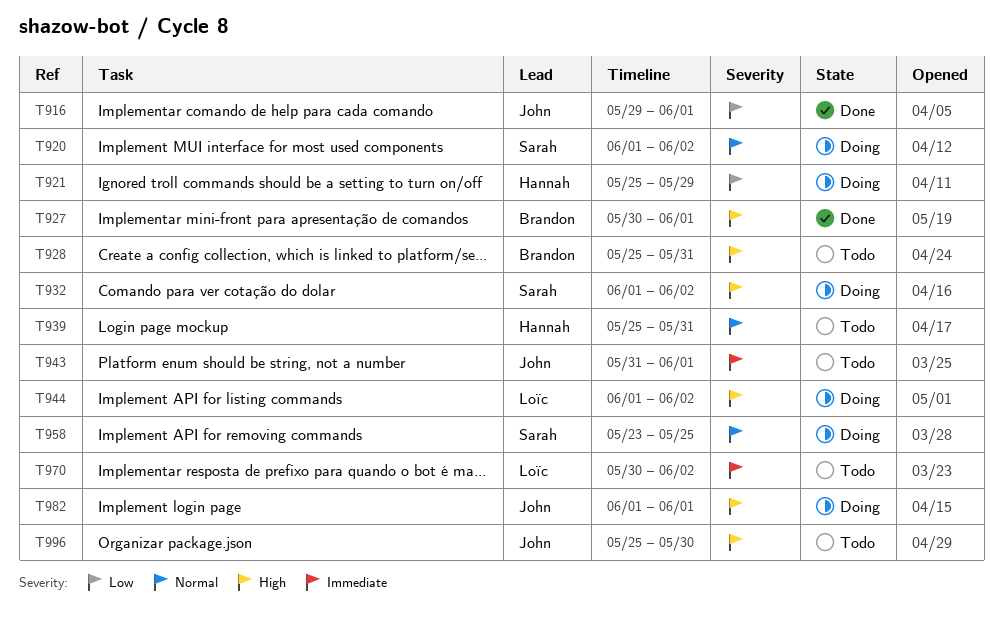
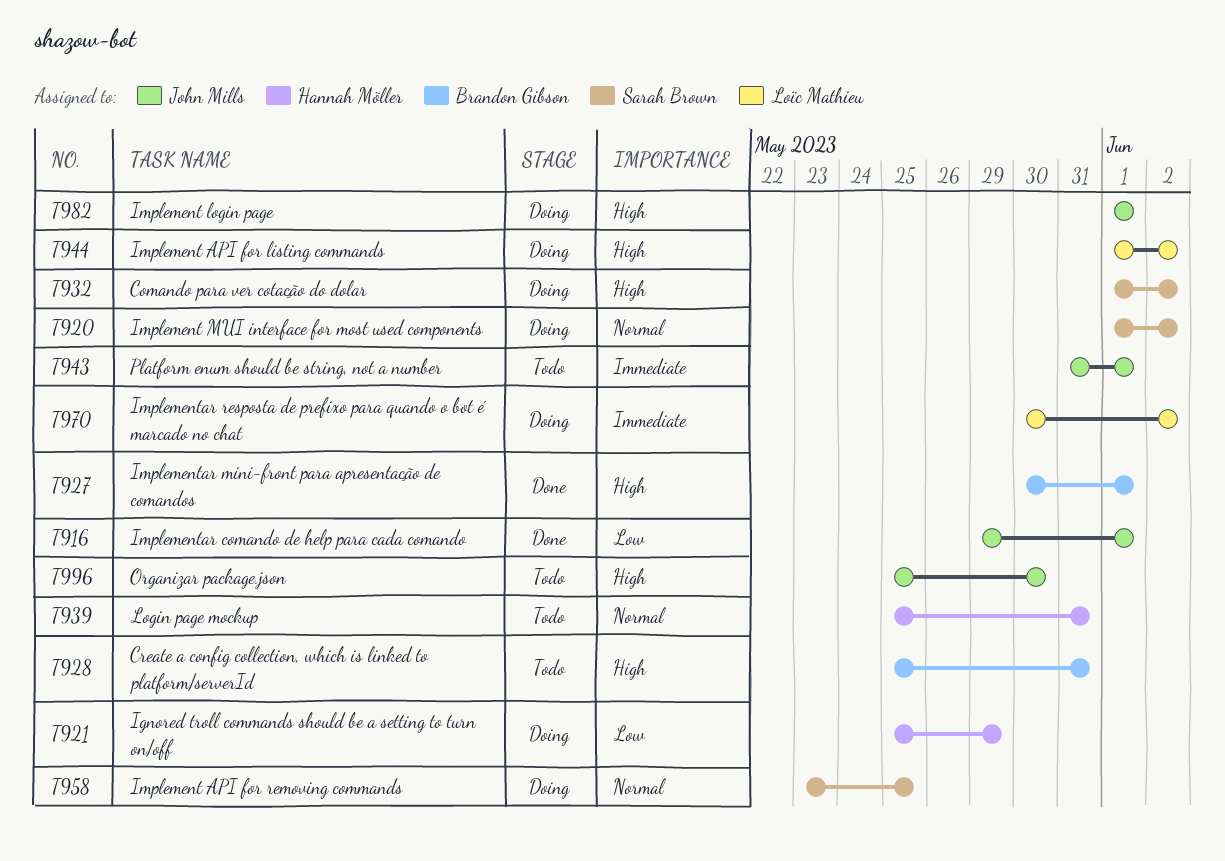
T970, status: Todo -> Doing

